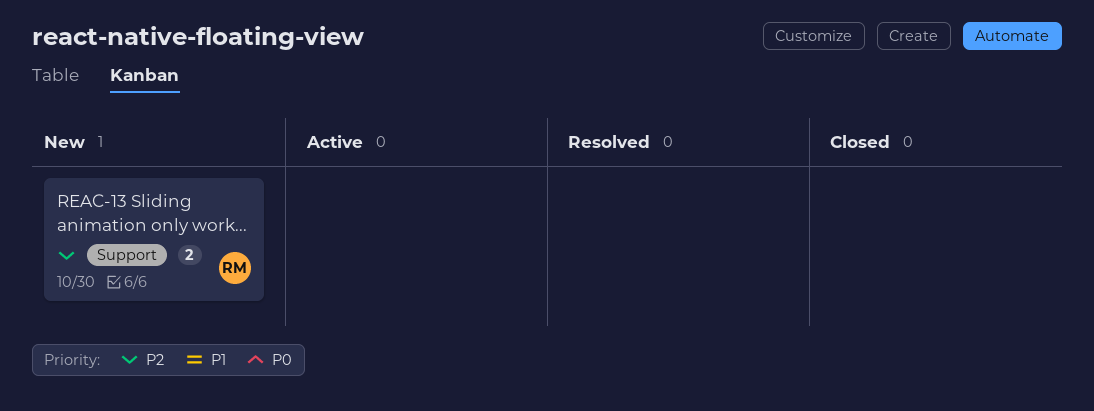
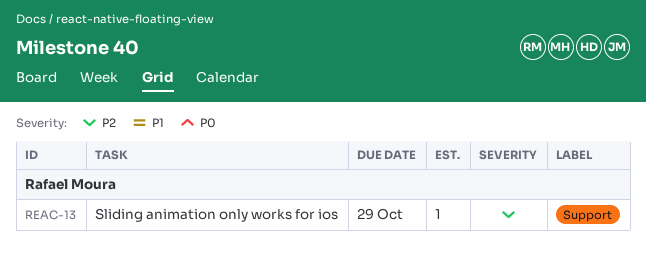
REAC-13, estimate: 2 -> 1
REAC-13, due: Oct 30 -> Oct 29

